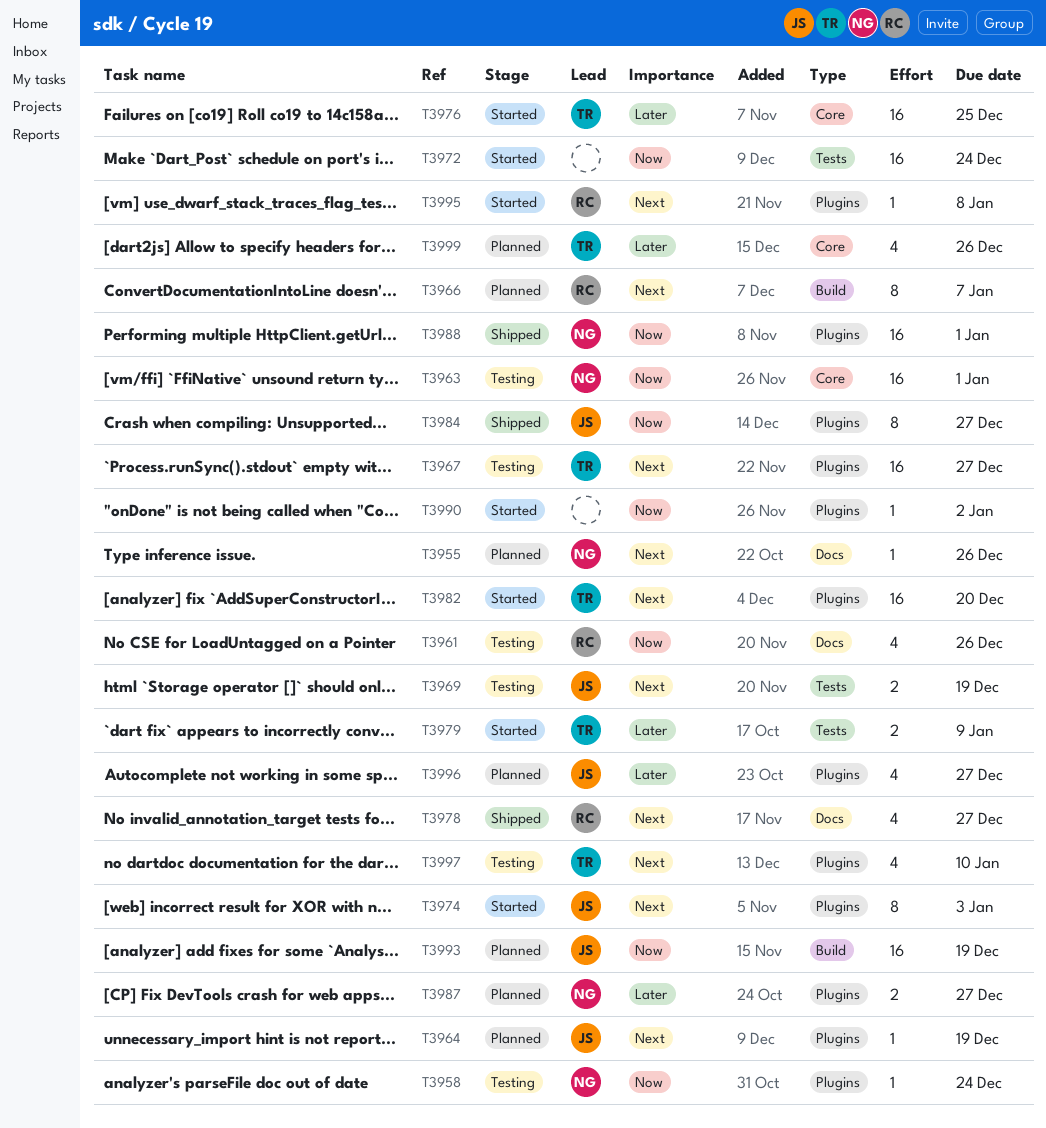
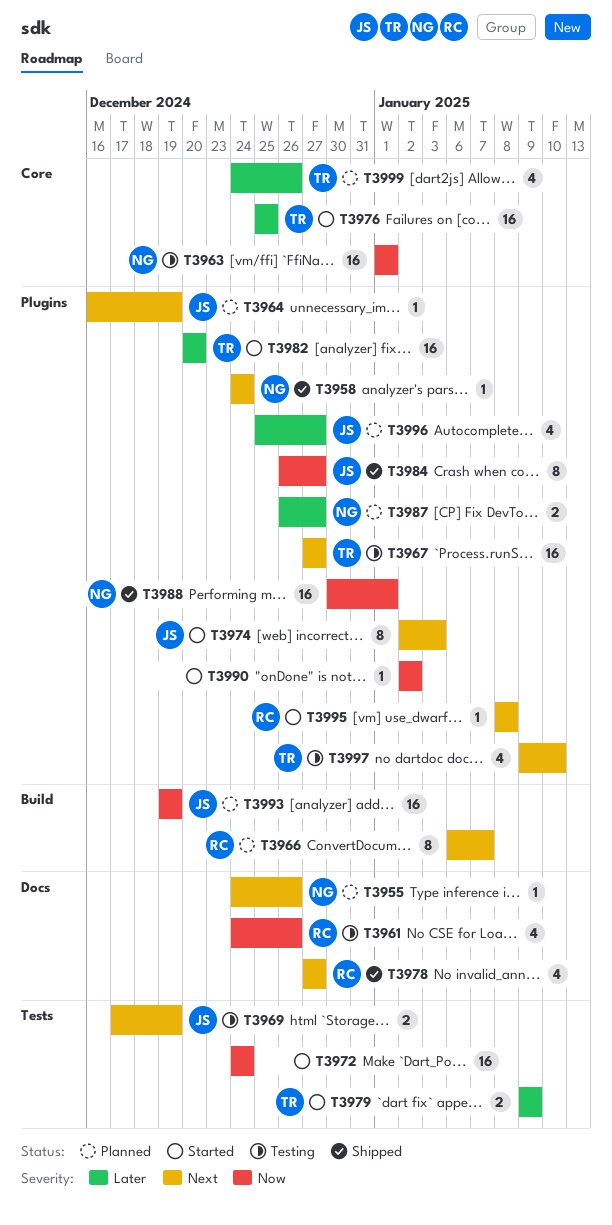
T3958, status: Testing -> Shipped
T3958, priority: Now -> Next
T3982, priority: Next -> Later

